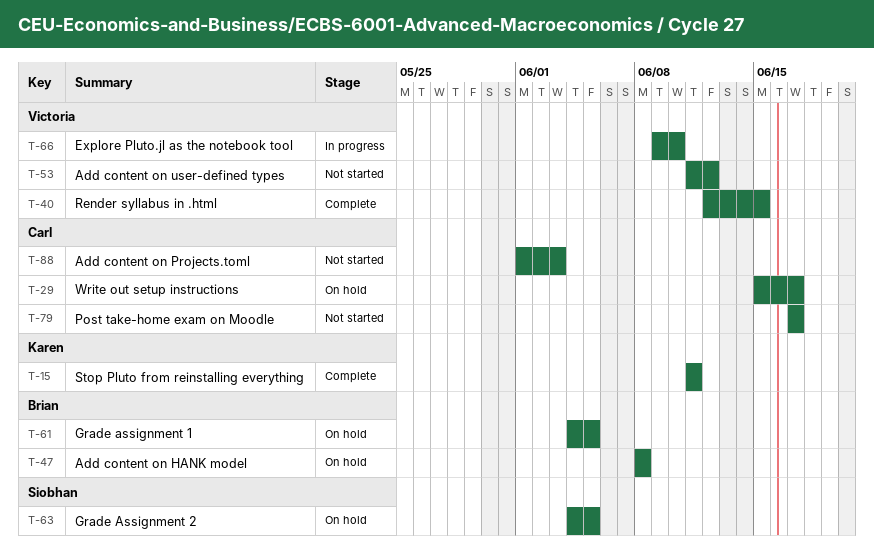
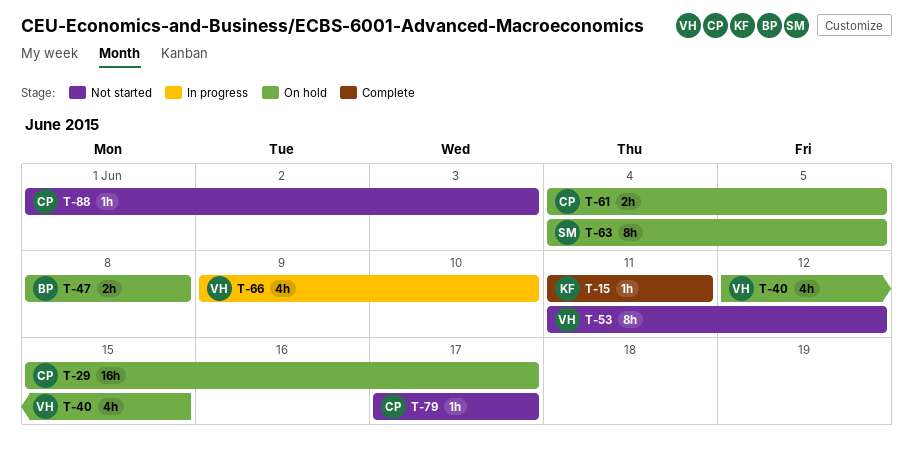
T-40, status: Complete -> On hold
T-61, owner: Brian -> Carl

